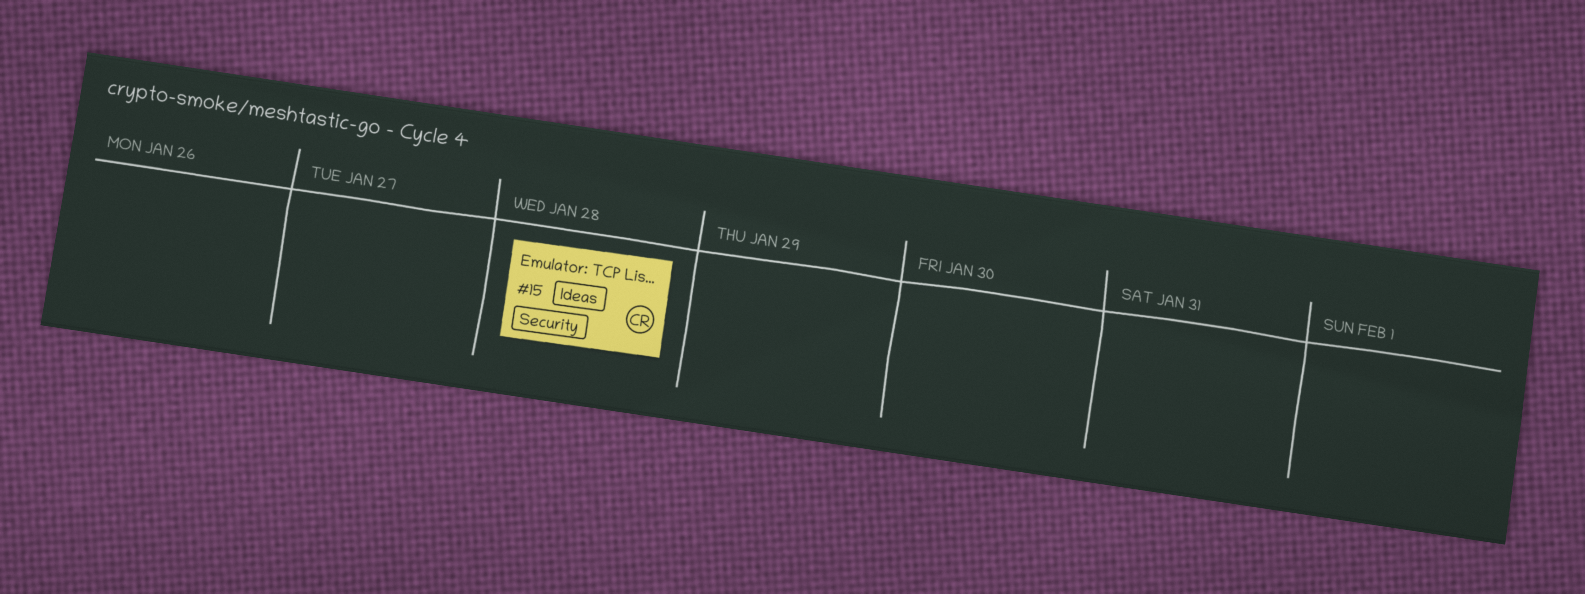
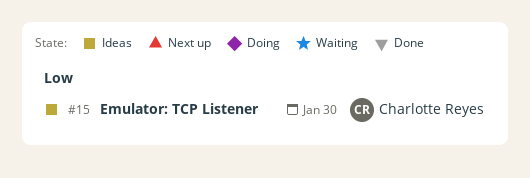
#15, due: Jan 28 -> Jan 30

